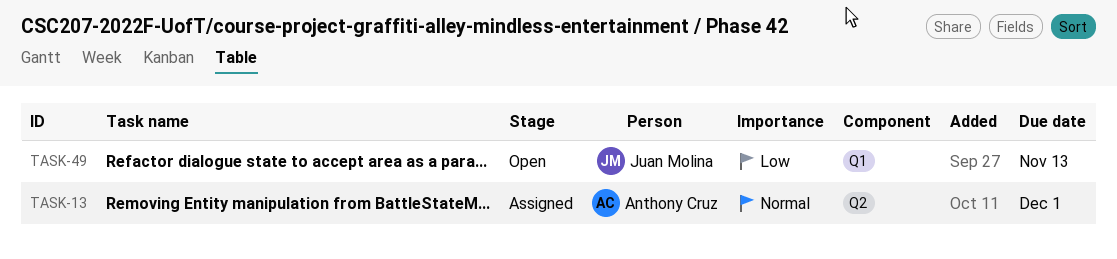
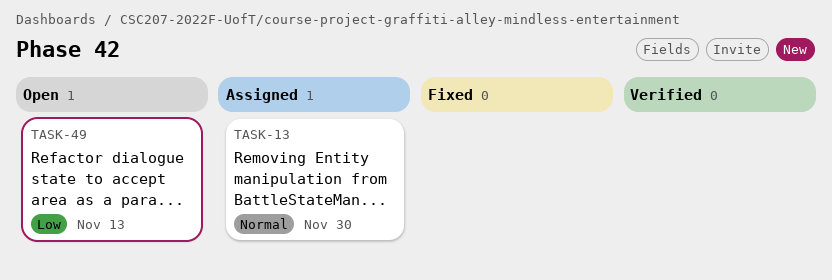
TASK-13, due: Dec 1 -> Nov 30

